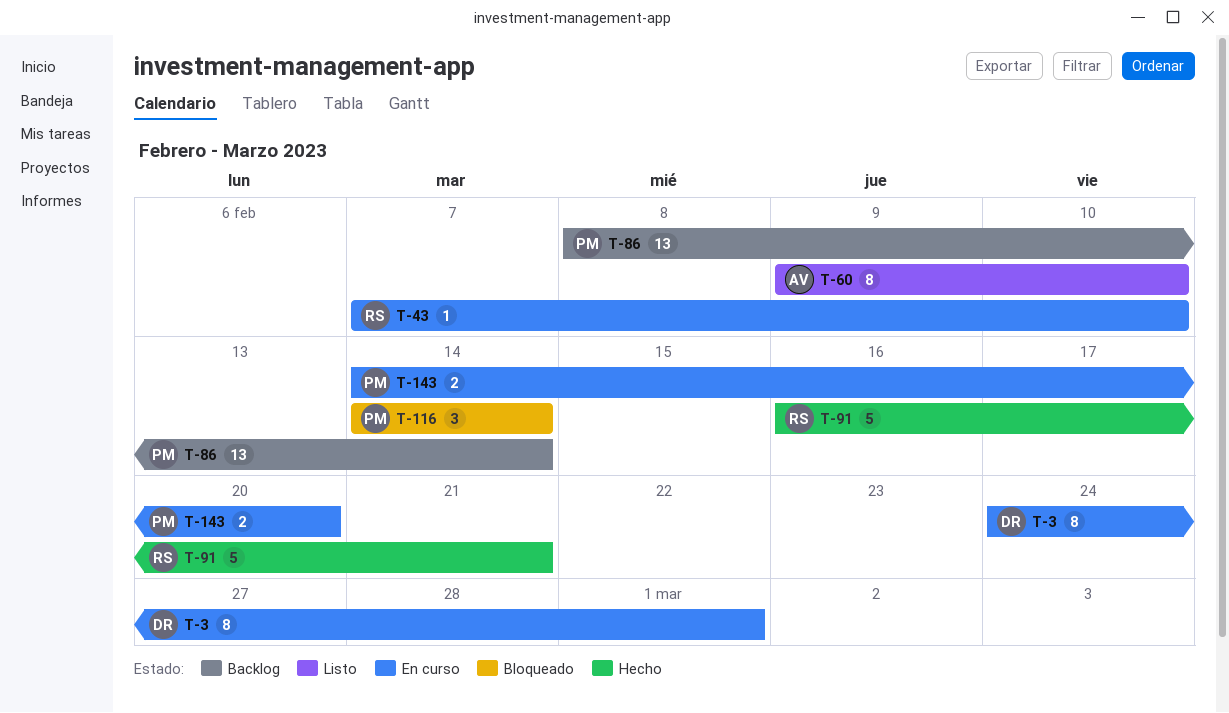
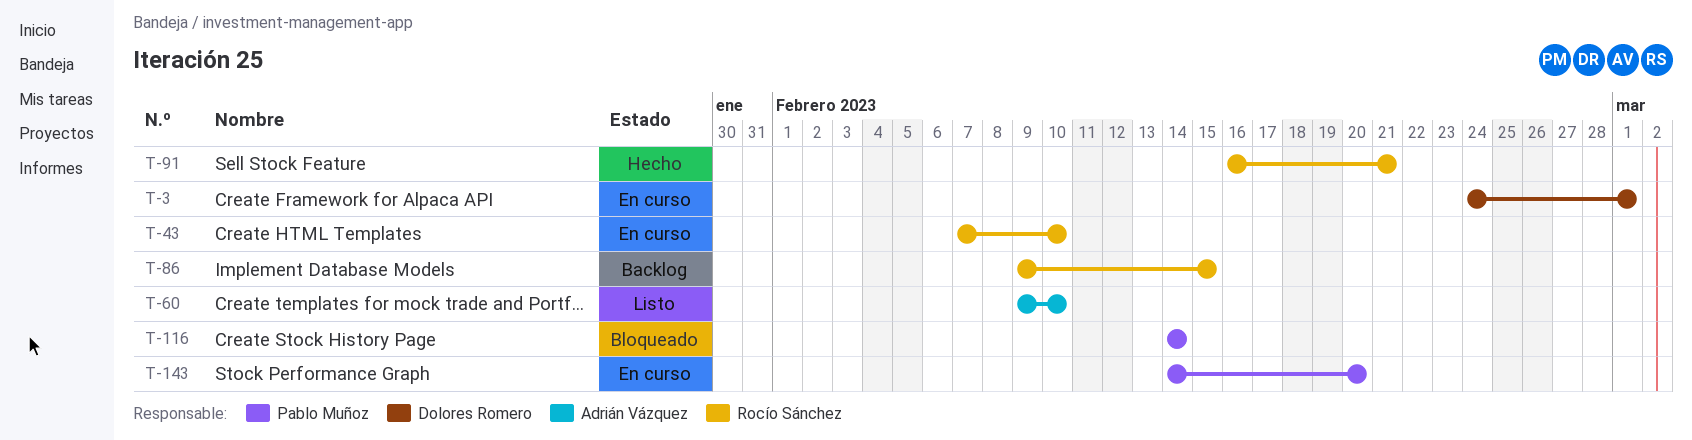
T-86, owner: Pablo Muñoz -> Rocío Sánchez
T-86, start: Feb 8 -> Feb 9
T-86, due: Feb 14 -> Feb 15

